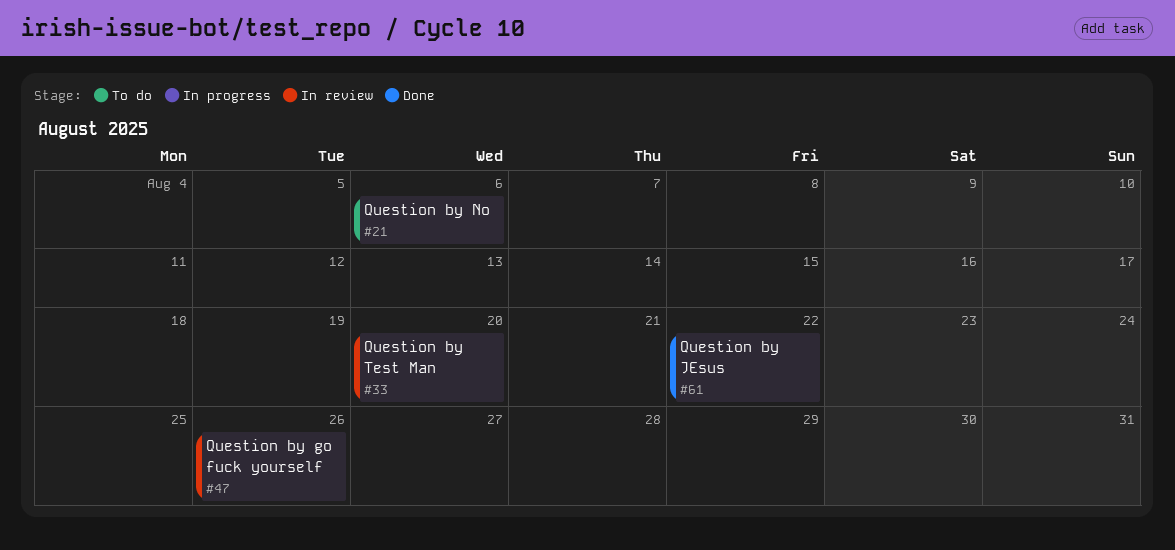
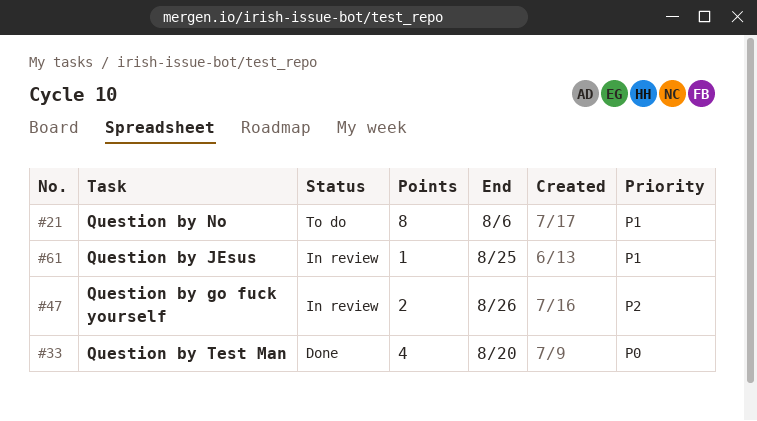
#33, status: In review -> Done
#61, status: Done -> In review
#61, due: Aug 22 -> Aug 25

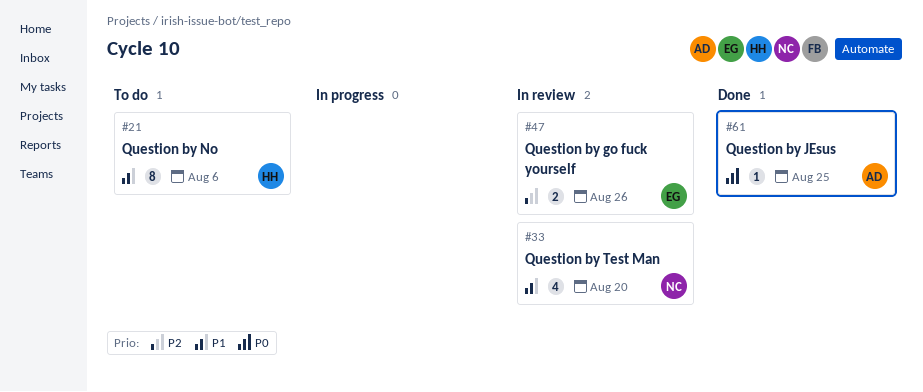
#33, status: Done -> In review
#33, priority: P0 -> P1
#61, status: In review -> Done
#61, priority: P1 -> P0

